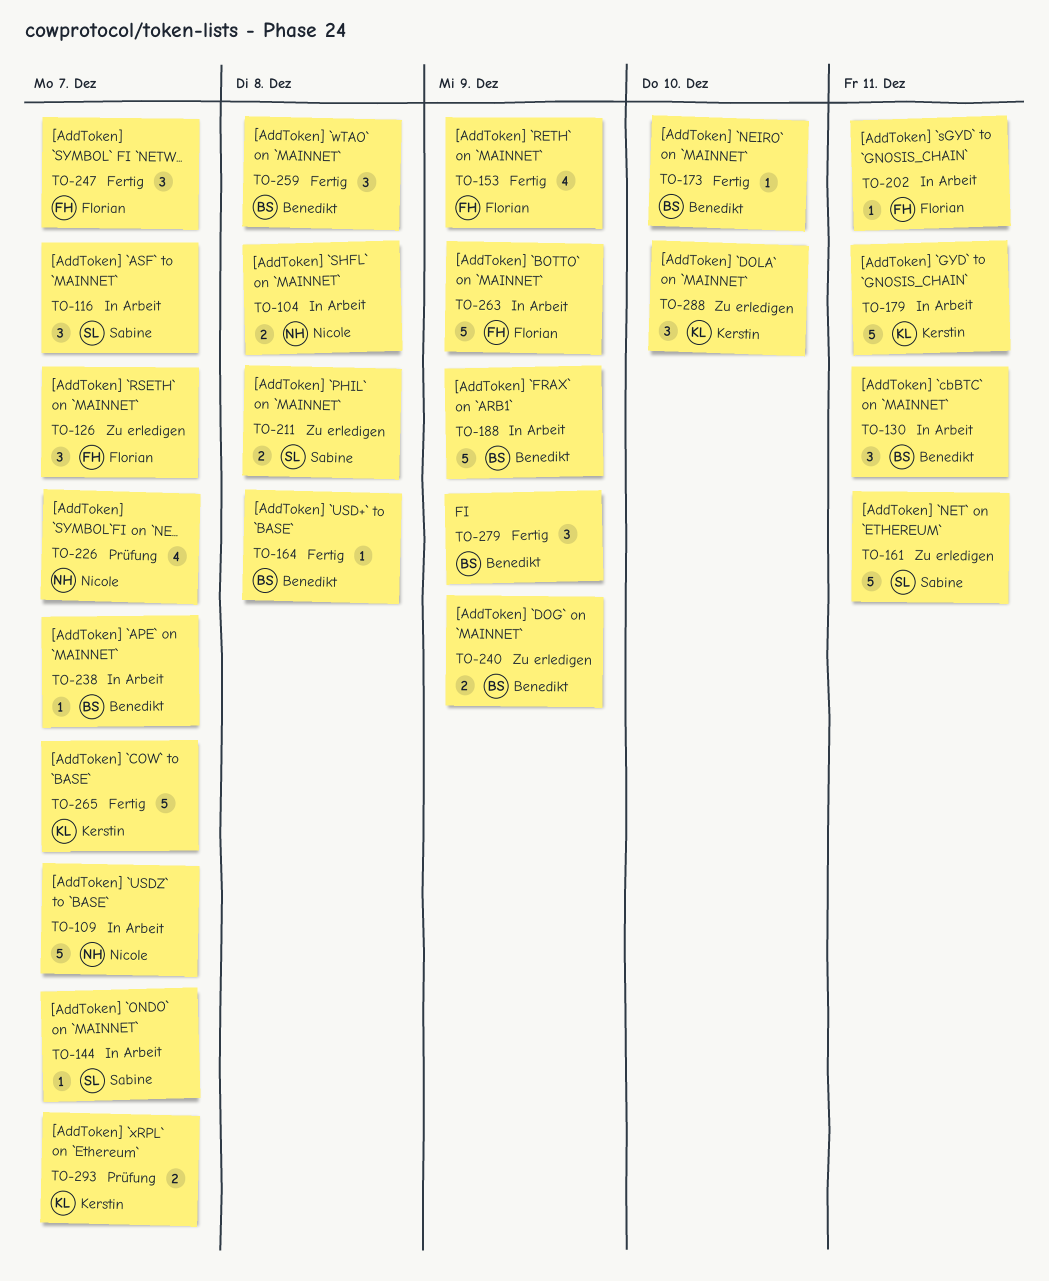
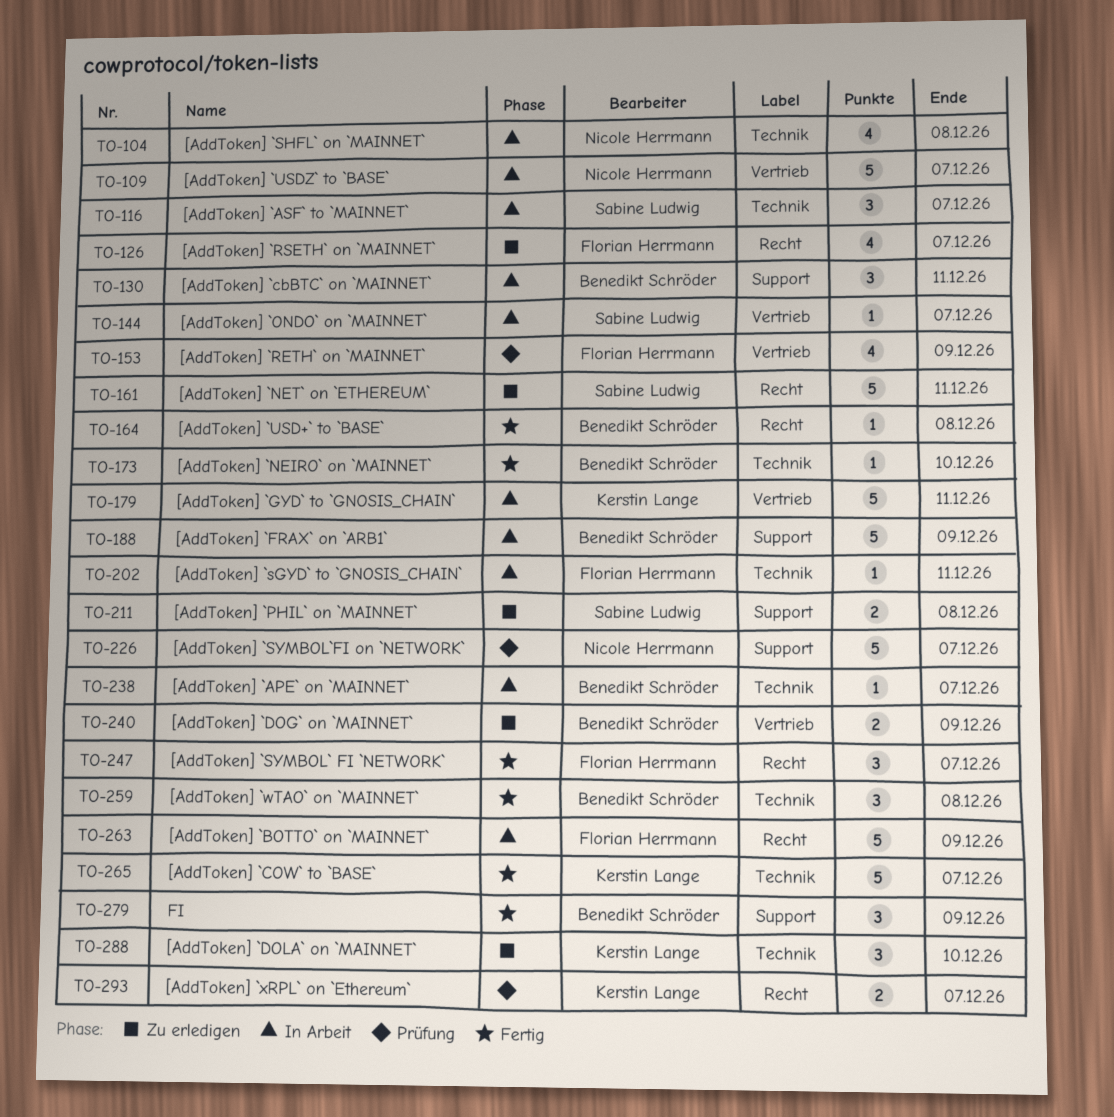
TO-104, estimate: 2 -> 4
TO-126, estimate: 3 -> 4
TO-153, status: Fertig -> Prüfung
TO-226, estimate: 4 -> 5

